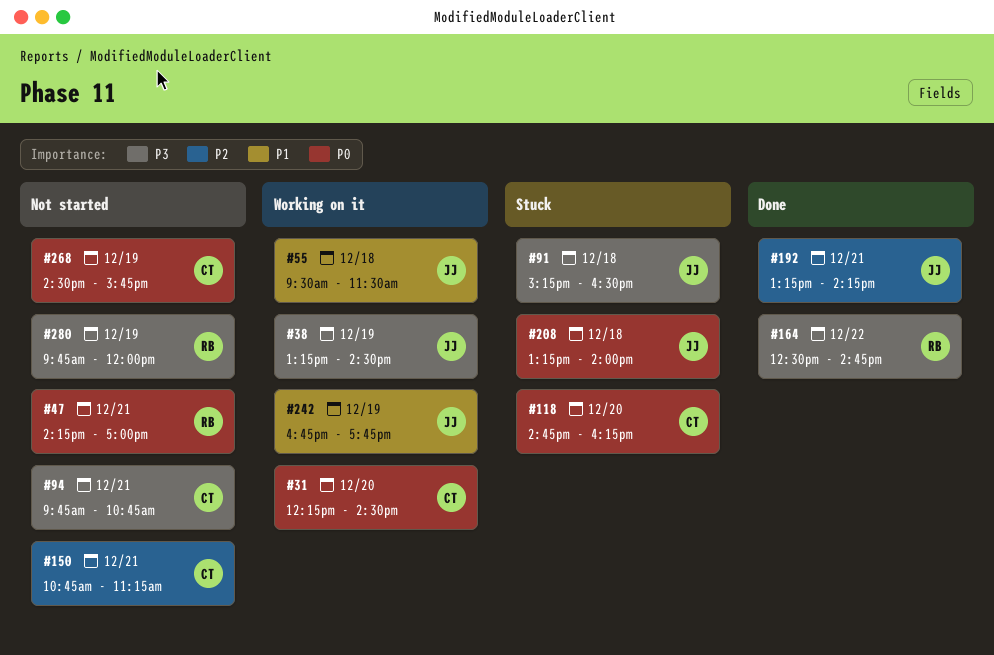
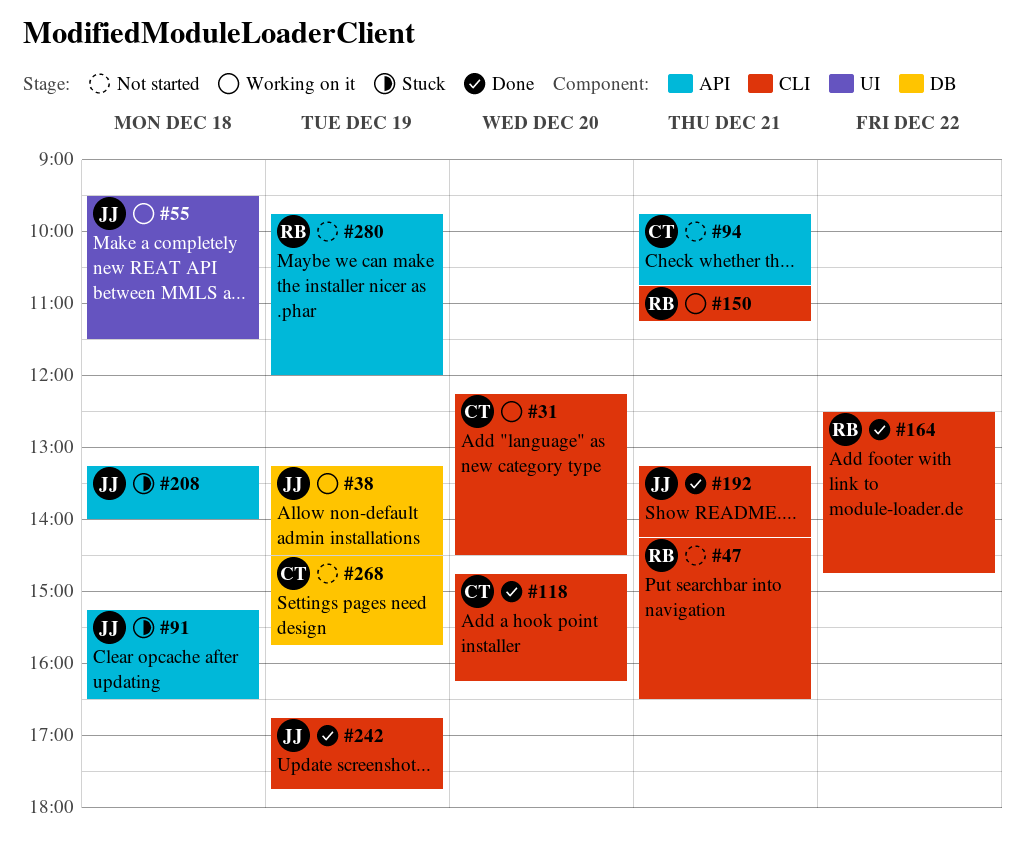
#47, ends: 17:00 -> 16:30
#118, status: Stuck -> Done
#150, status: Not started -> Working on it
#150, owner: CT -> RB
#242, status: Working on it -> Done

